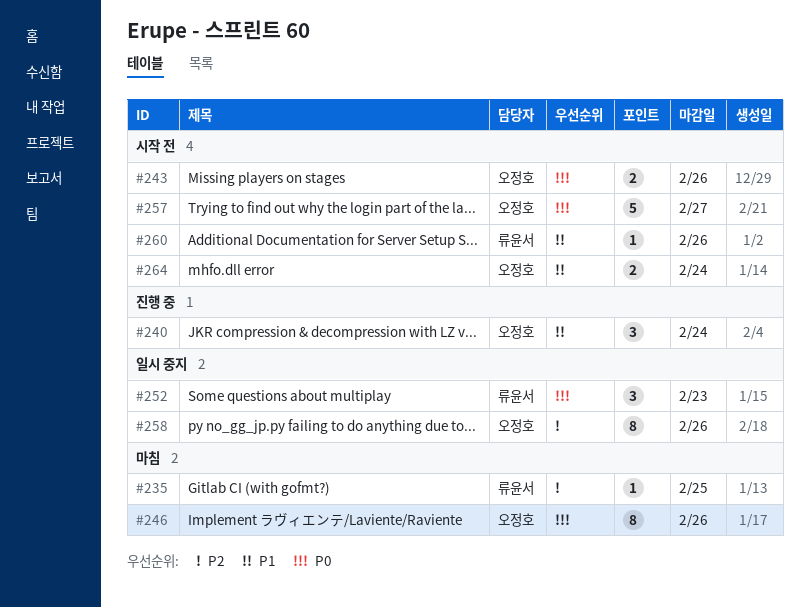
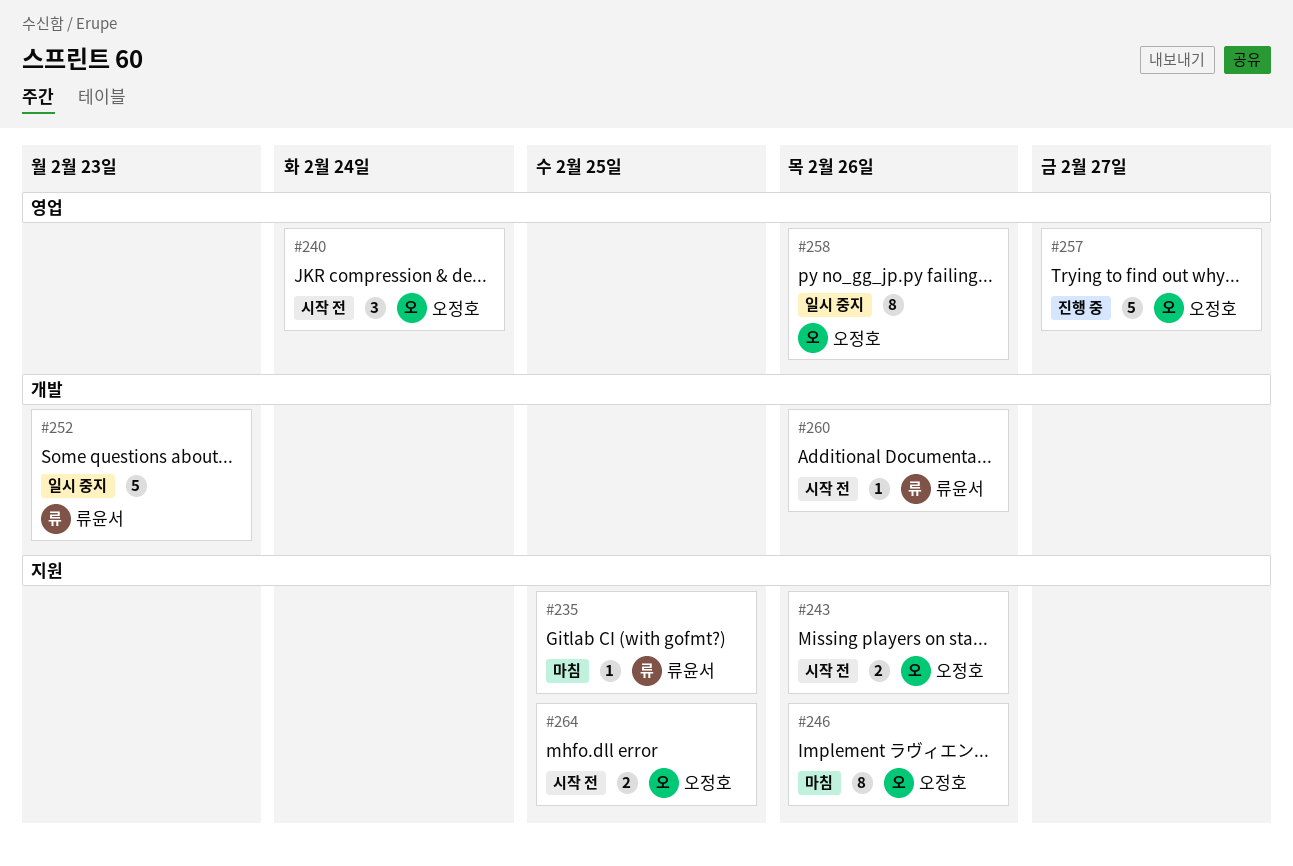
#240, status: 진행 중 -> 시작 전
#252, estimate: 3 -> 5
#257, status: 시작 전 -> 진행 중
#264, due: Feb 24 -> Feb 25

